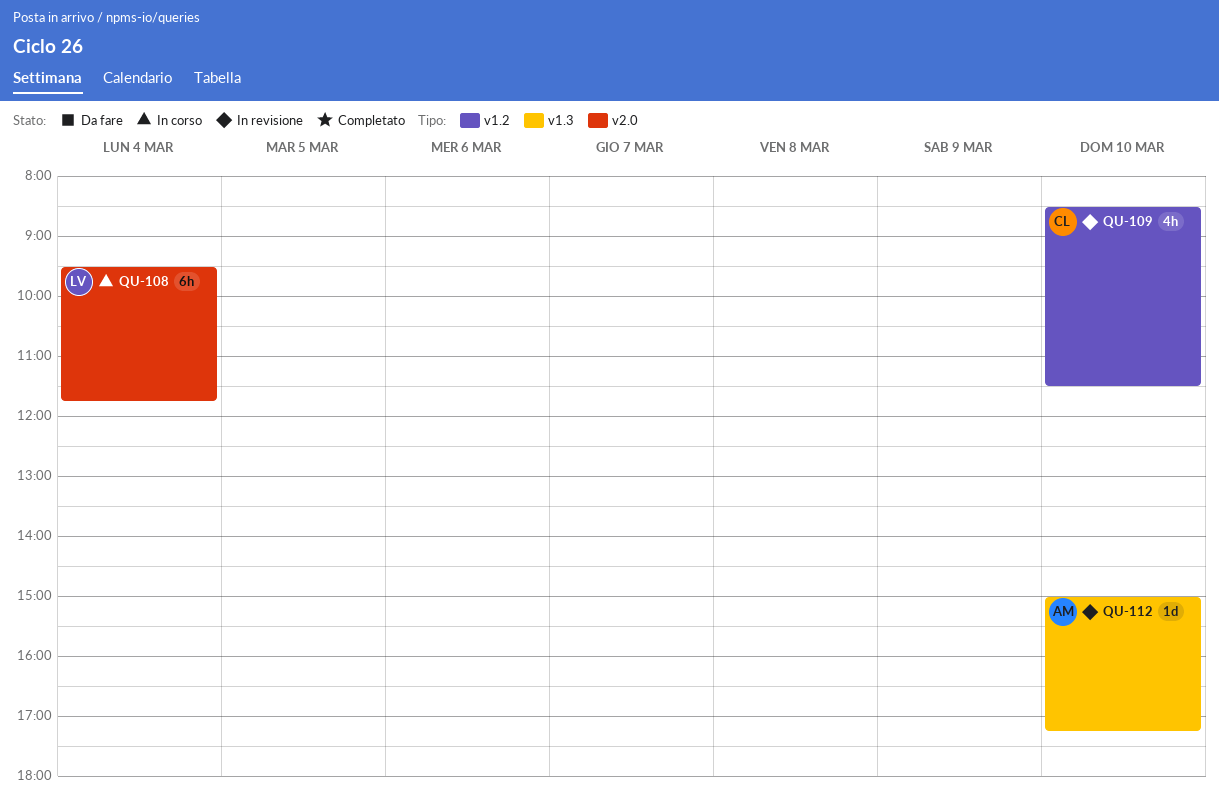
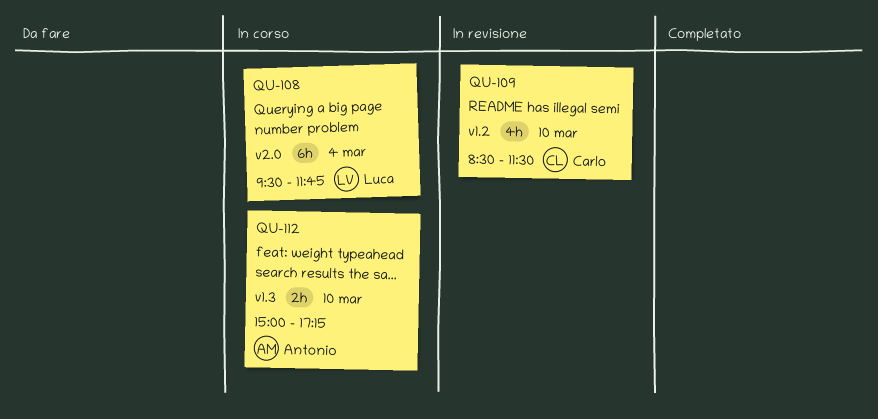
QU-112, status: In revisione -> In corso
QU-112, estimate: 1d -> 2h

